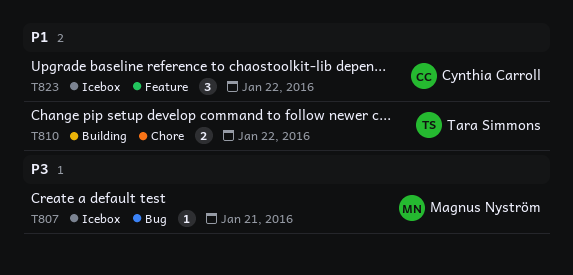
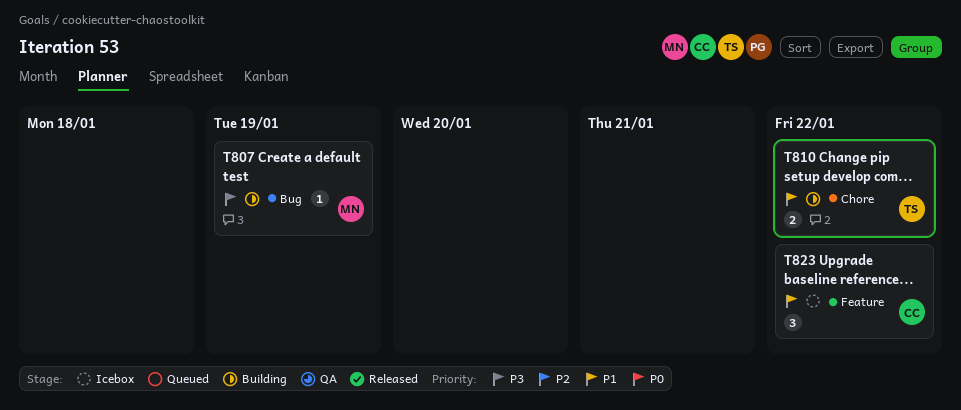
T807, status: Icebox -> Building
T807, due: Jan 21 -> Jan 19

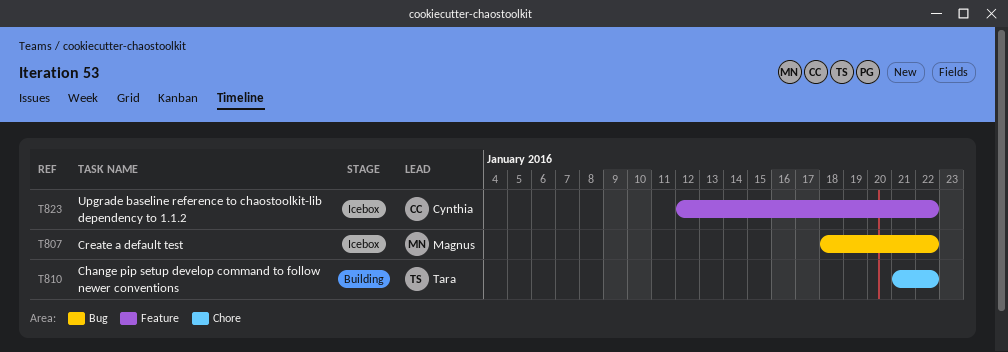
T807, status: Building -> Icebox
T807, due: Jan 19 -> Jan 22

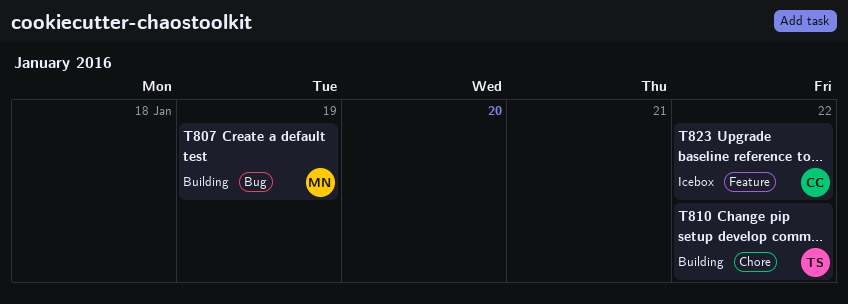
T807, status: Icebox -> Building
T807, due: Jan 22 -> Jan 19

